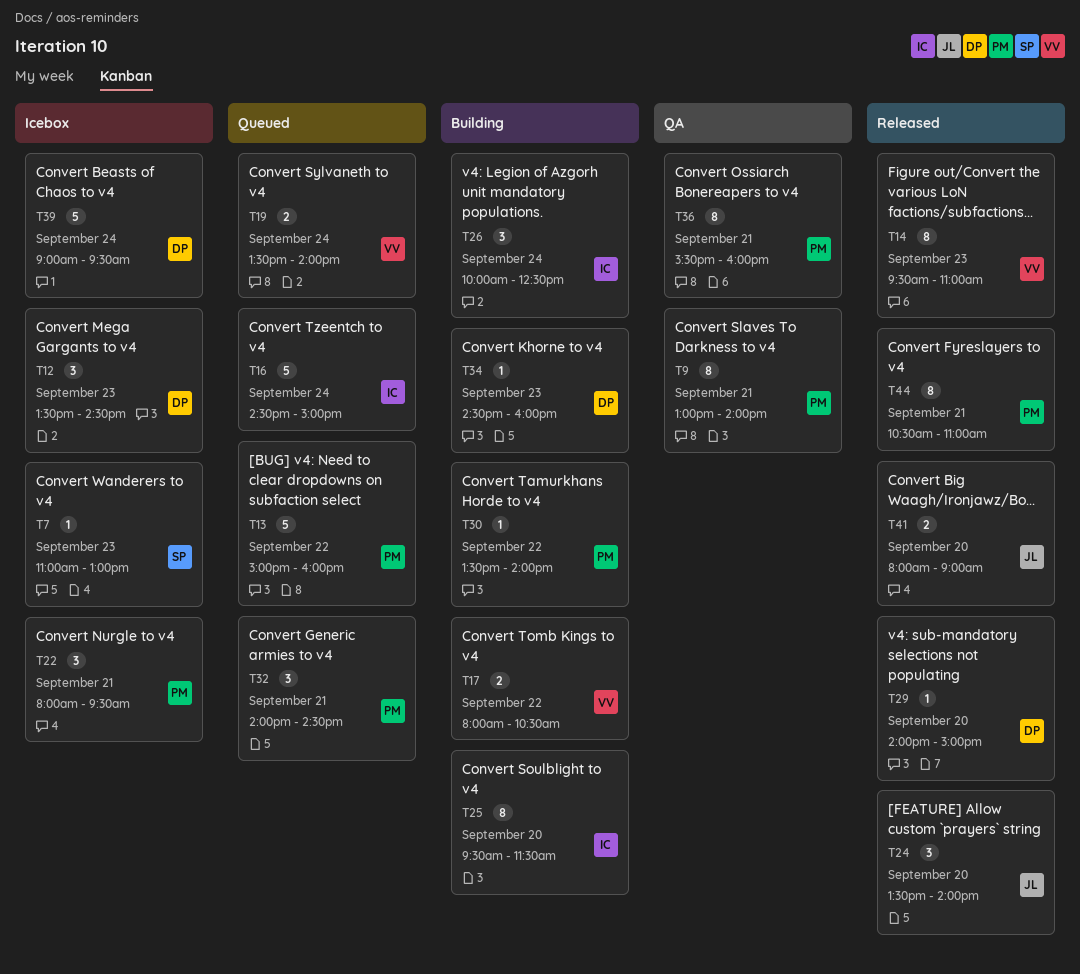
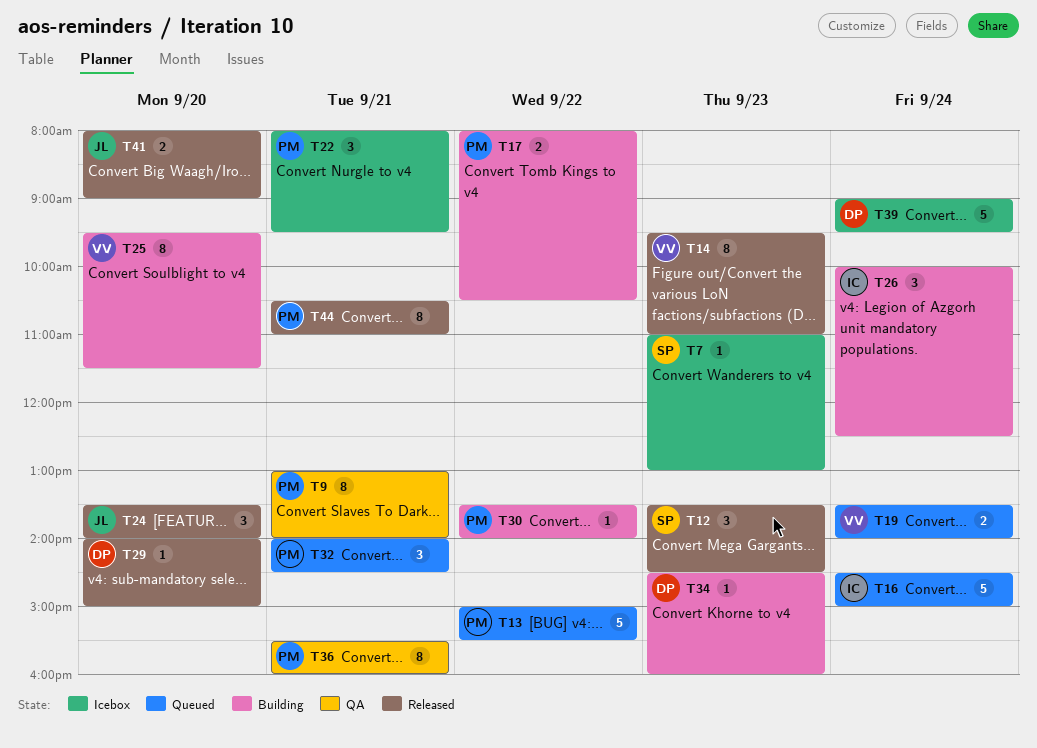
T12, status: Icebox -> Released
T12, owner: DP -> SP
T13, ends: 16:00 -> 15:30
T17, owner: VV -> PM
T25, owner: IC -> VV

